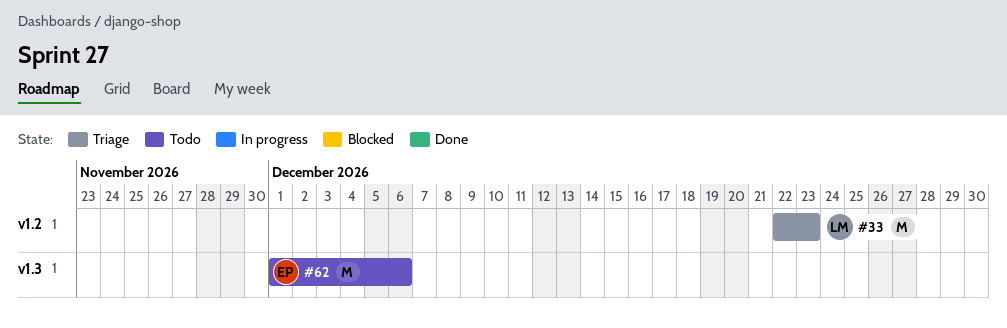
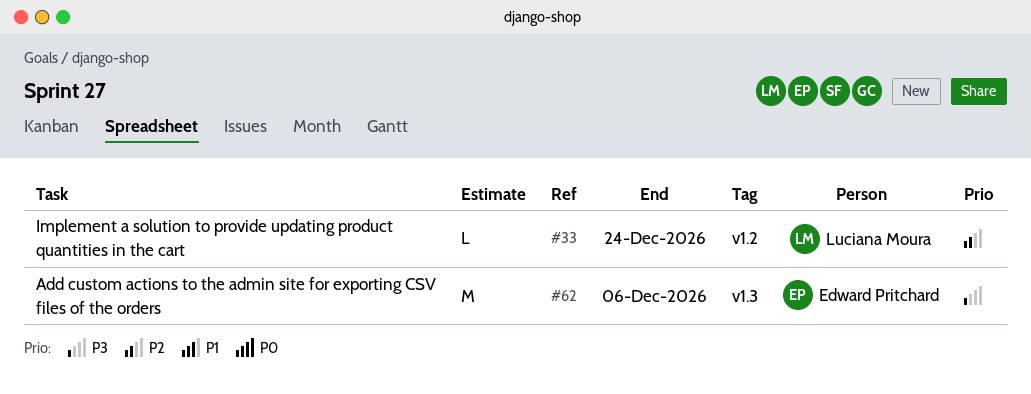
#33, estimate: M -> L
#33, due: Dec 23 -> Dec 24

